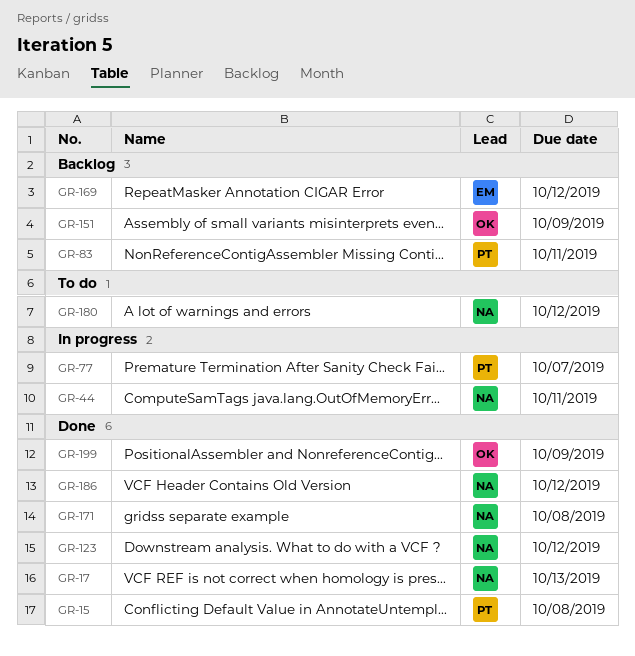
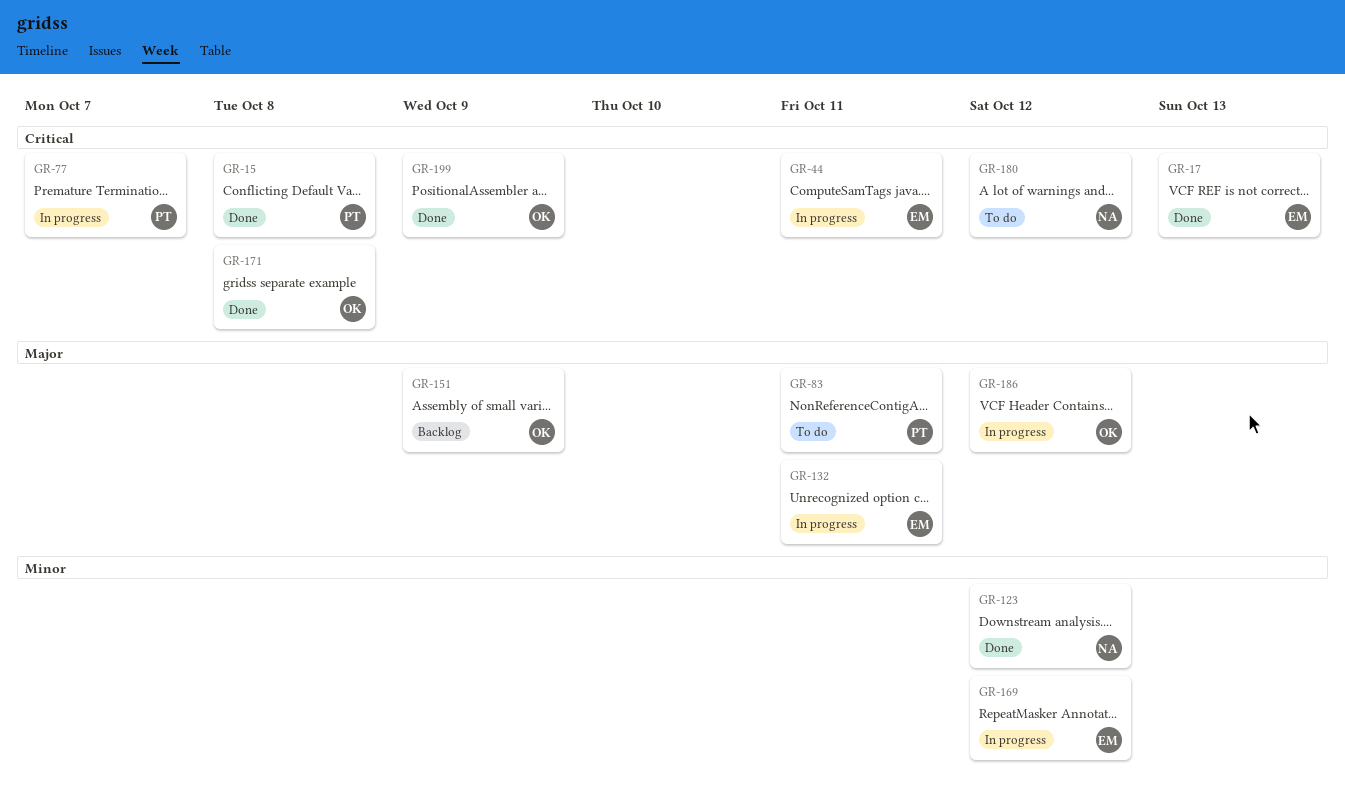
GR-17, owner: NA -> EM
GR-44, owner: NA -> EM
GR-83, status: Backlog -> To do
GR-132: none -> present
GR-169, status: Backlog -> In progress
GR-171, owner: NA -> OK
GR-186, status: Done -> In progress
GR-186, owner: NA -> OK

